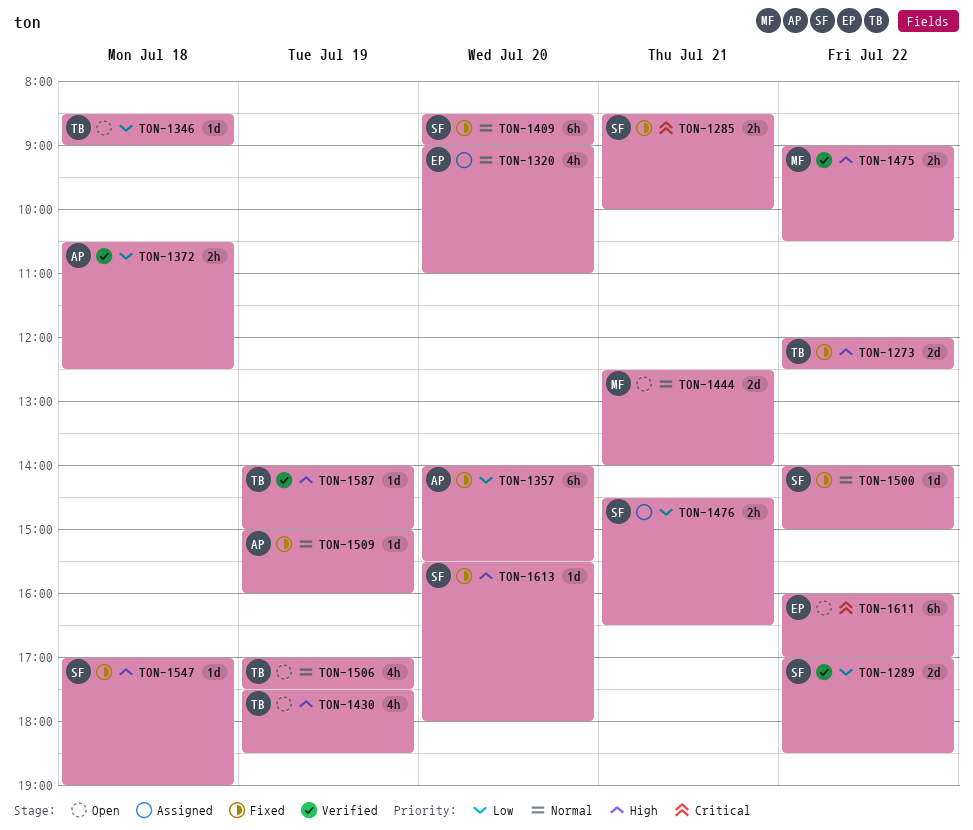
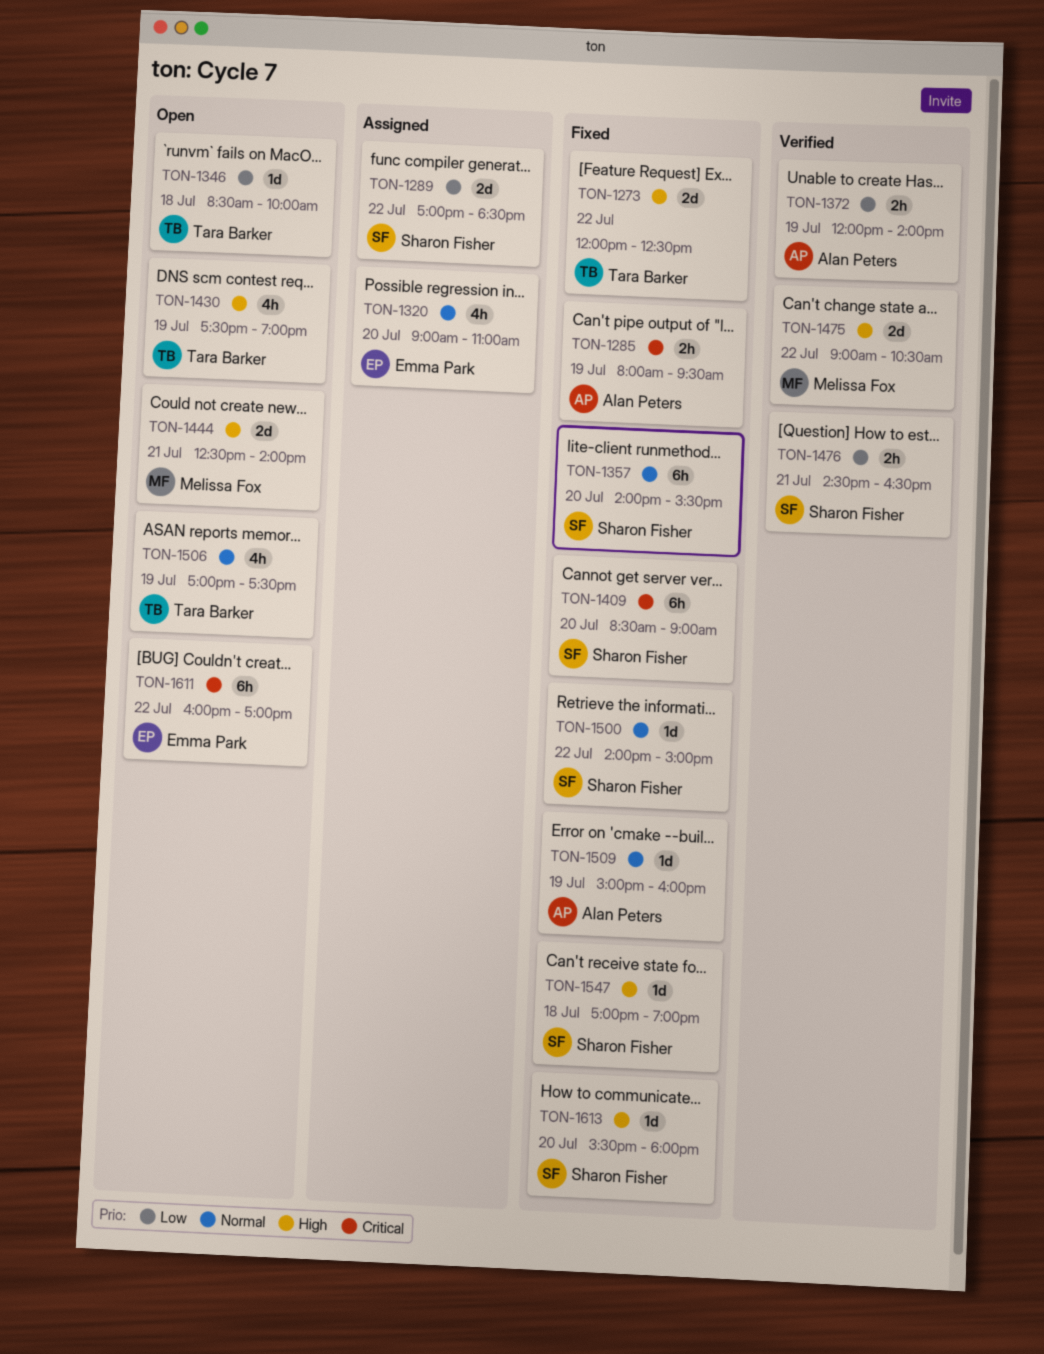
TON-1285, owner: Sharon Fisher -> Alan Peters
TON-1285, day: Jul 21 -> Jul 19
TON-1285, begins: 08:30 -> 08:00
TON-1285, ends: 10:00 -> 09:30
TON-1289, status: Verified -> Assigned
TON-1346, ends: 09:00 -> 10:00
TON-1357, owner: Alan Peters -> Sharon Fisher
TON-1357, priority: Low -> Normal
TON-1372, day: Jul 18 -> Jul 19
TON-1372, begins: 10:30 -> 12:00
TON-1372, ends: 12:30 -> 14:00
TON-1409, priority: Normal -> Critical
TON-1430, ends: 18:30 -> 19:00
TON-1444, priority: Normal -> High
TON-1475, estimate: 2h -> 2d
TON-1476, status: Assigned -> Verified
TON-1587: present -> none

